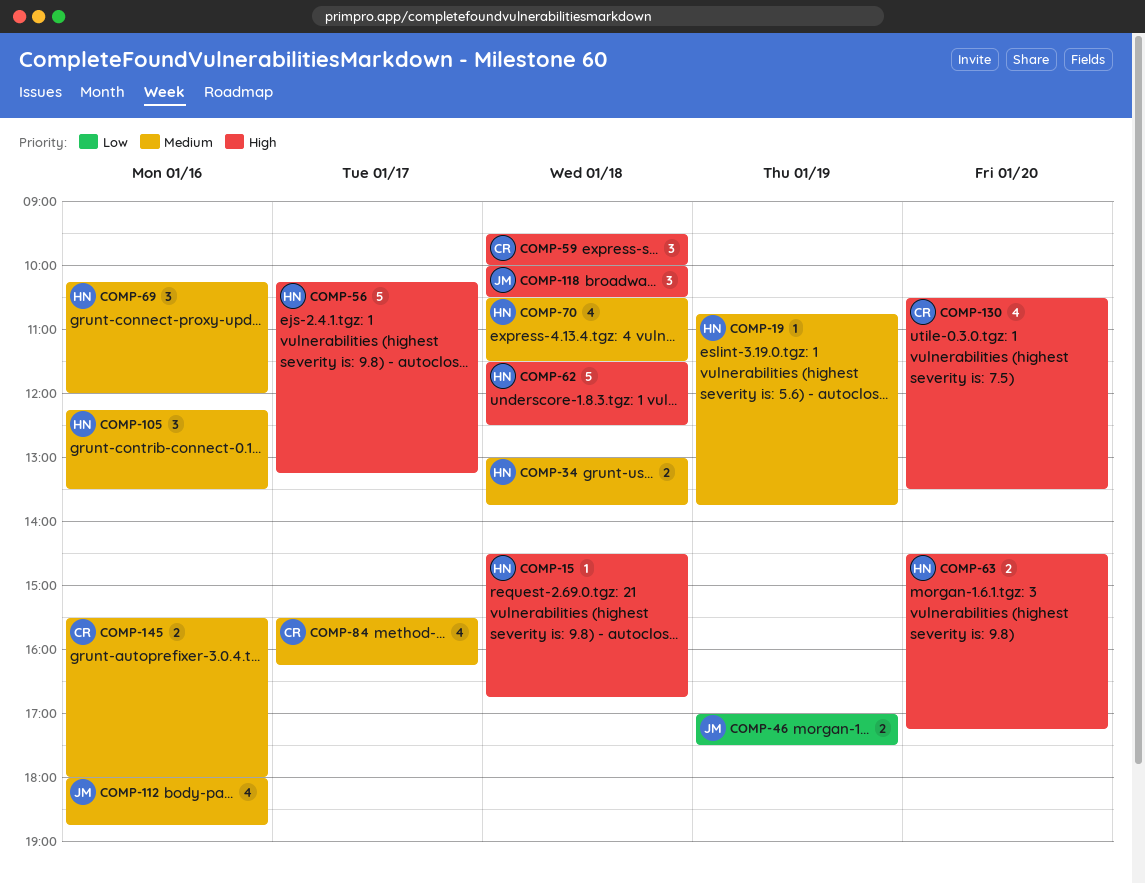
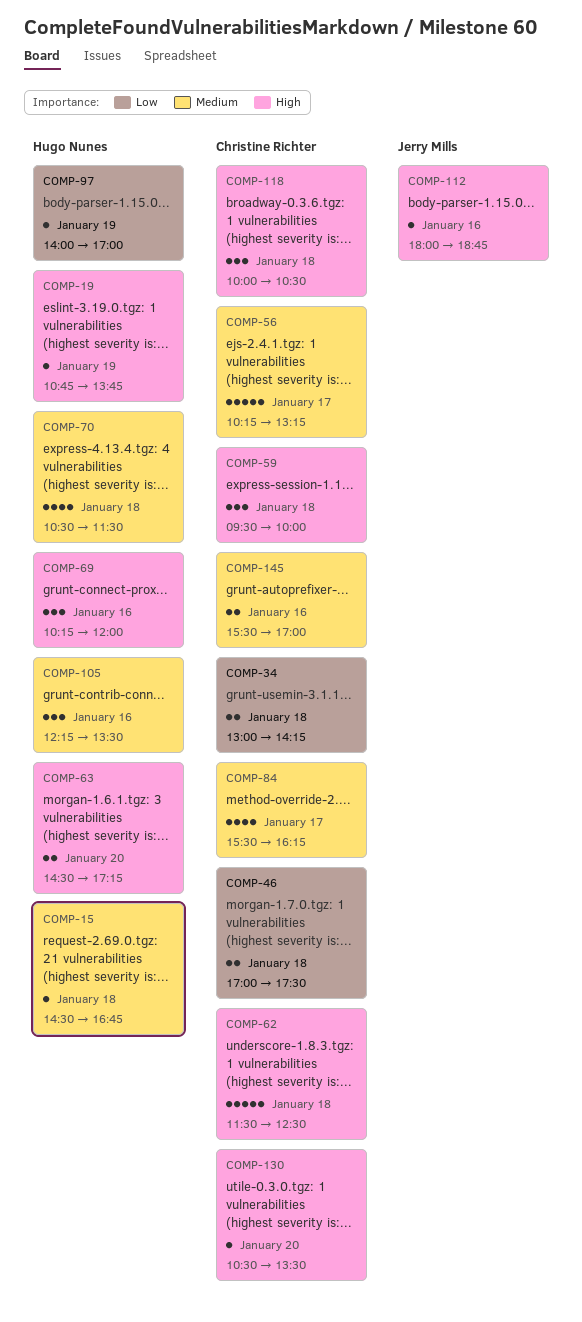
COMP-15, priority: High -> Medium
COMP-19, priority: Medium -> High
COMP-34, owner: Hugo Nunes -> Christine Richter
COMP-34, priority: Medium -> Low
COMP-34, ends: 13:45 -> 14:15
COMP-46, owner: Jerry Mills -> Christine Richter
COMP-46, day: Jan 19 -> Jan 18
COMP-56, owner: Hugo Nunes -> Christine Richter
COMP-56, priority: High -> Medium
COMP-62, owner: Hugo Nunes -> Christine Richter
COMP-69, priority: Medium -> High
COMP-97: none -> present
COMP-112, priority: Medium -> High
COMP-112, estimate: 4 -> 1
COMP-118, owner: Jerry Mills -> Christine Richter
COMP-130, estimate: 4 -> 1
COMP-145, ends: 18:00 -> 17:00

